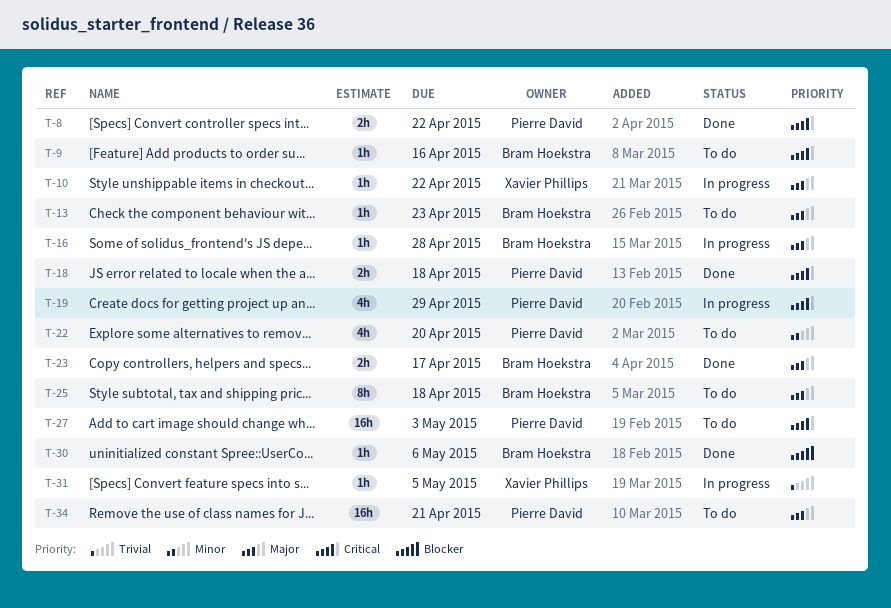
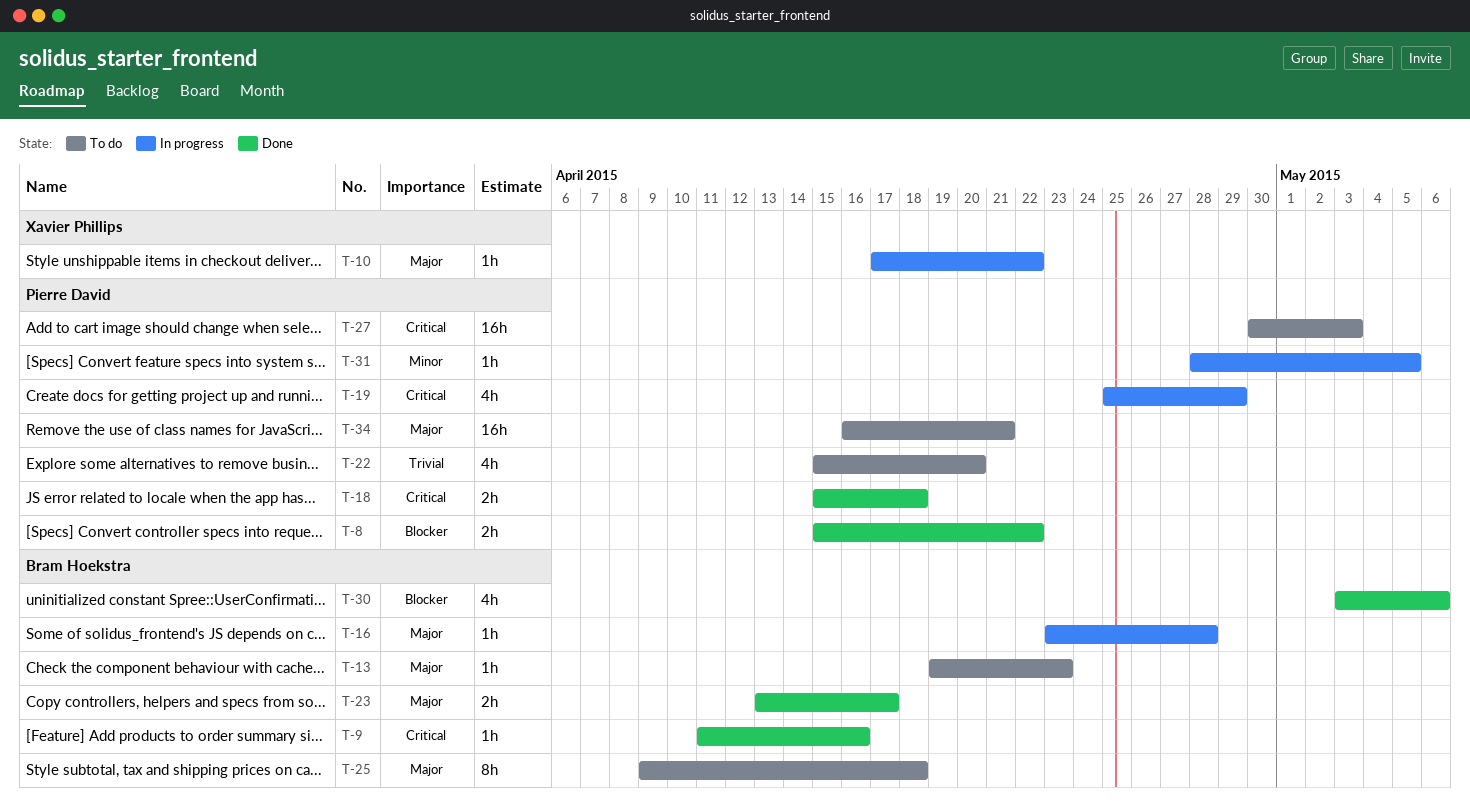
T-8, priority: Critical -> Blocker
T-9, status: To do -> Done
T-22, priority: Minor -> Trivial
T-30, estimate: 1h -> 4h
T-31, owner: Xavier Phillips -> Pierre David
T-31, priority: Trivial -> Minor

